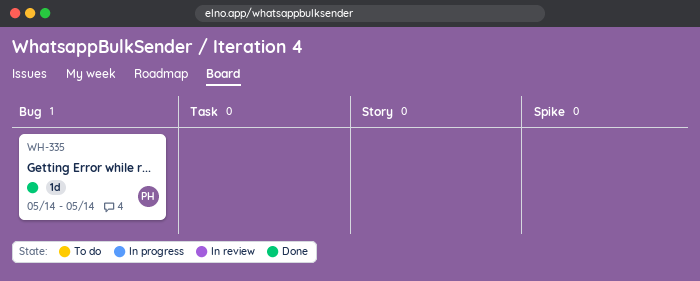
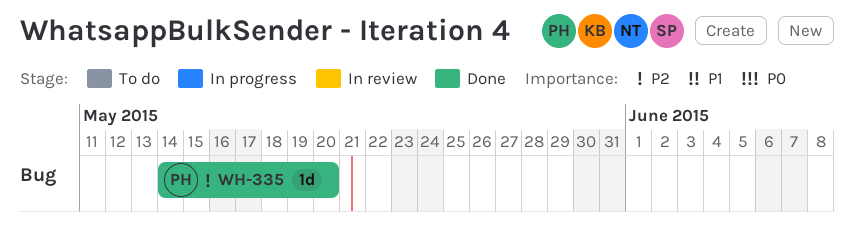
WH-335, due: May 14 -> May 20

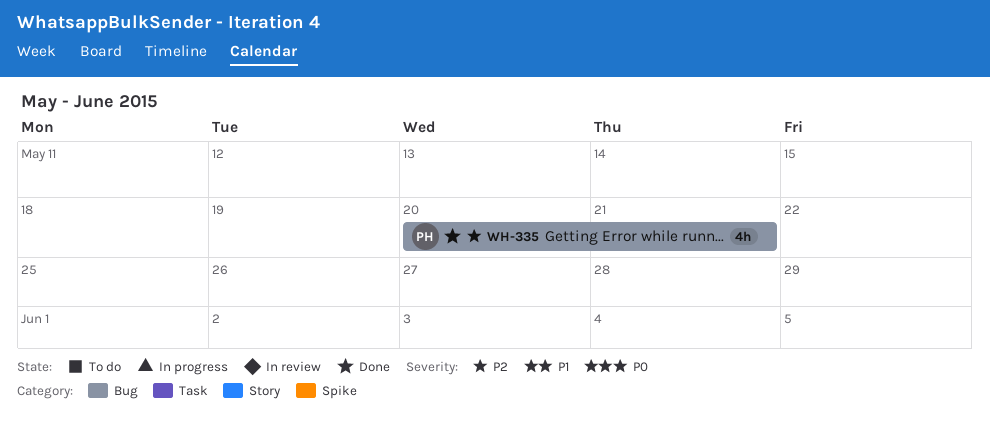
WH-335, estimate: 1d -> 4h
WH-335, start: May 14 -> May 20
WH-335, due: May 20 -> May 21

